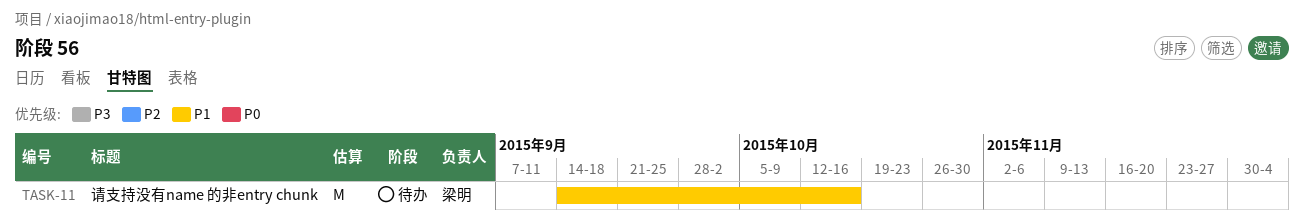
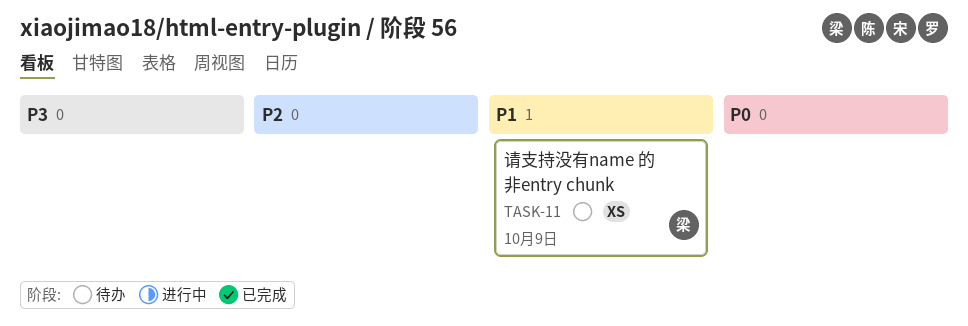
TASK-11, estimate: M -> XS
TASK-11, due: Oct 16 -> Oct 9

